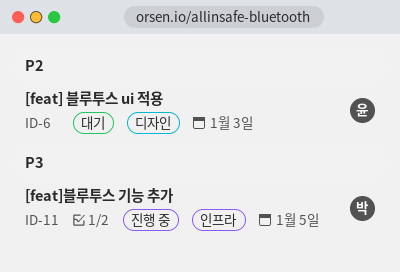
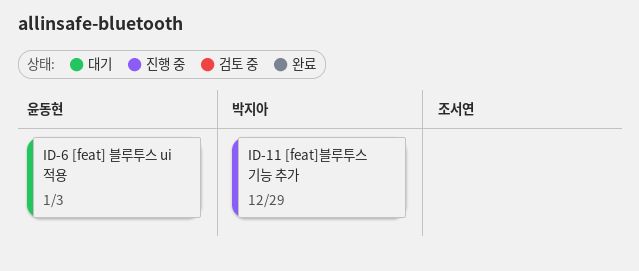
ID-11, due: Jan 5 -> Dec 29

